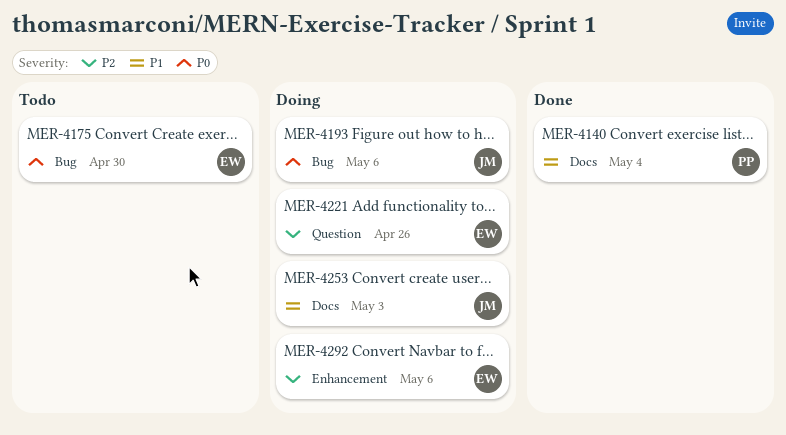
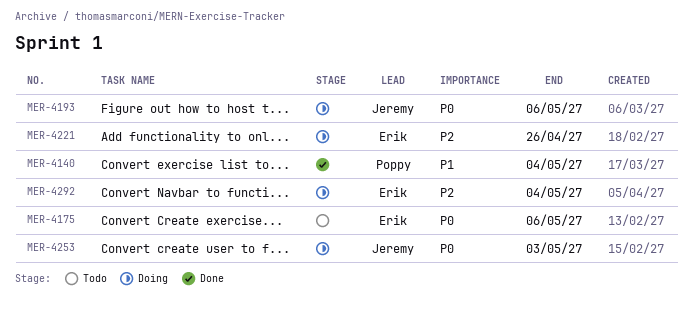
MER-4175, due: Apr 30 -> May 6
MER-4253, priority: P1 -> P0
MER-4292, due: May 6 -> May 4

